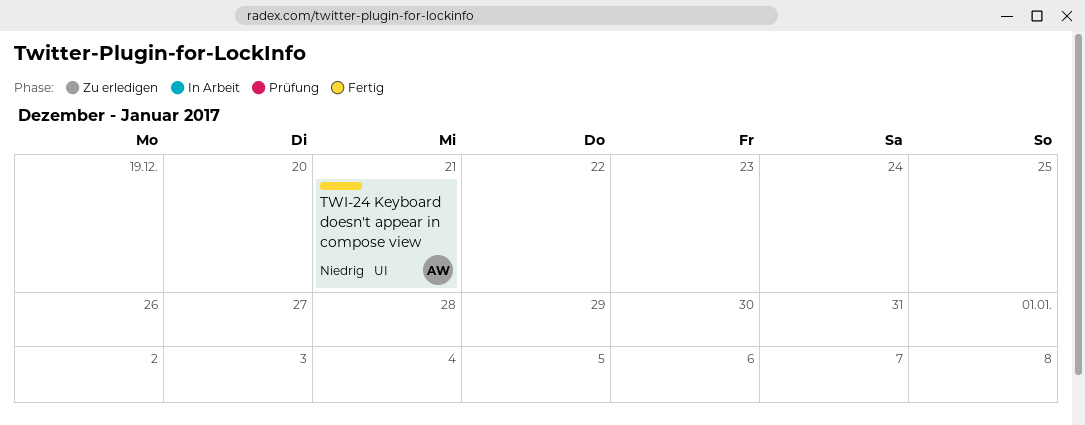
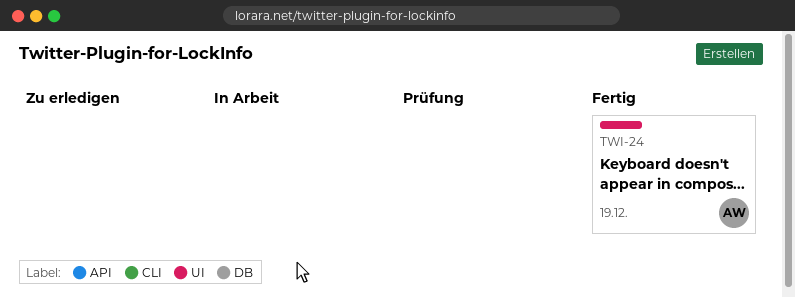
TWI-24, due: Dec 21 -> Dec 19

